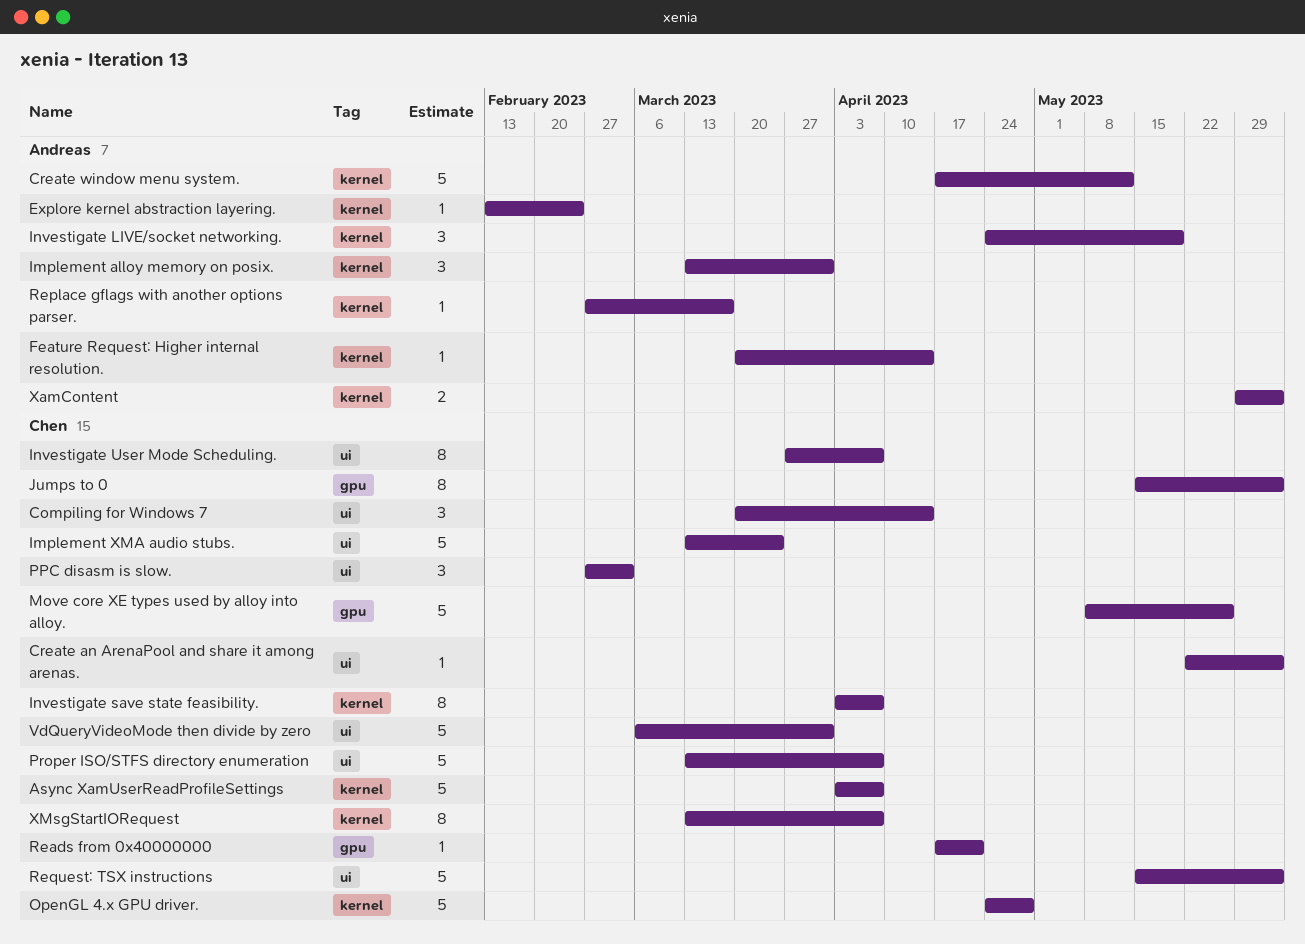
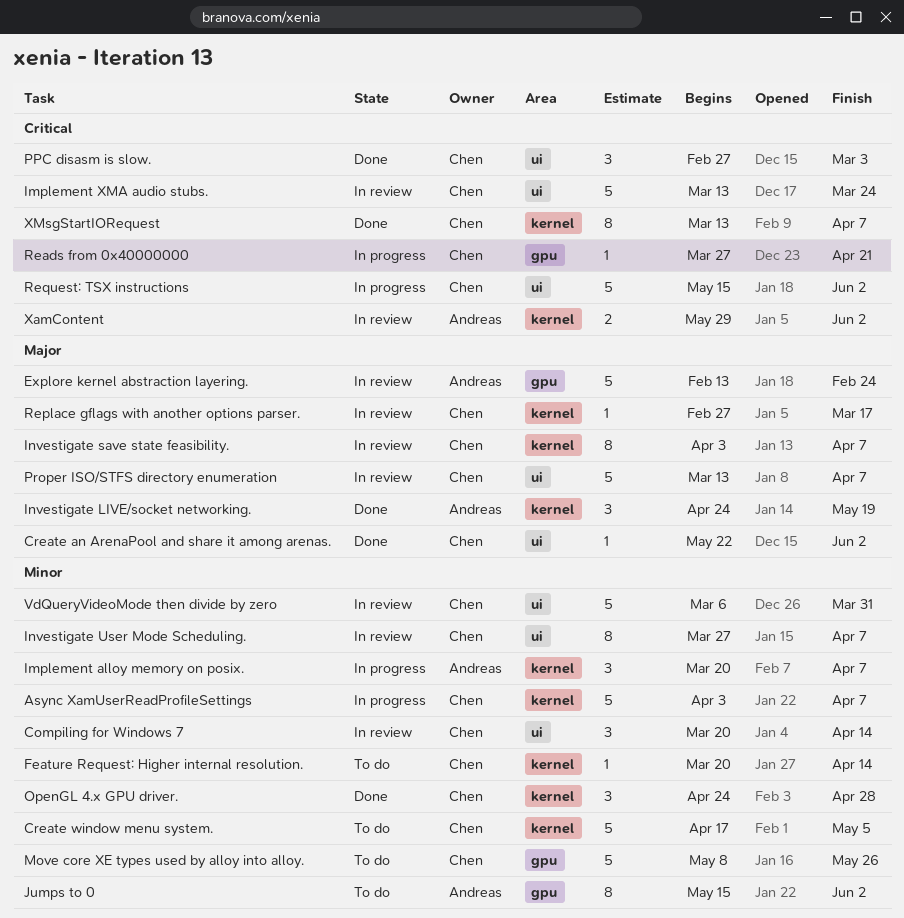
Create window menu system., owner: Andreas -> Chen
Create window menu system., due: May 12 -> May 5
Explore kernel abstraction layering., label: kernel -> gpu
Explore kernel abstraction layering., estimate: 1 -> 5
Feature Request: Higher internal resolution., owner: Andreas -> Chen
Implement alloy memory on posix., start: Mar 13 -> Mar 20
Implement alloy memory on posix., due: Mar 31 -> Apr 7
Jumps to 0, owner: Chen -> Andreas
OpenGL 4.x GPU driver., estimate: 5 -> 3
Reads from 0x40000000, start: Apr 17 -> Mar 27
Replace gflags with another options parser., owner: Andreas -> Chen

